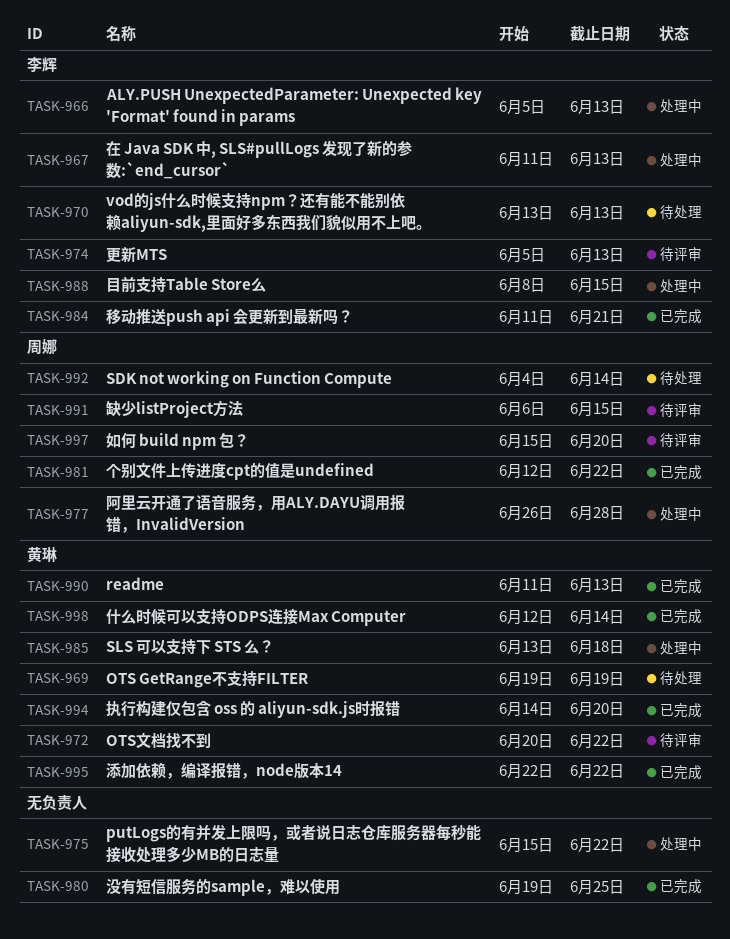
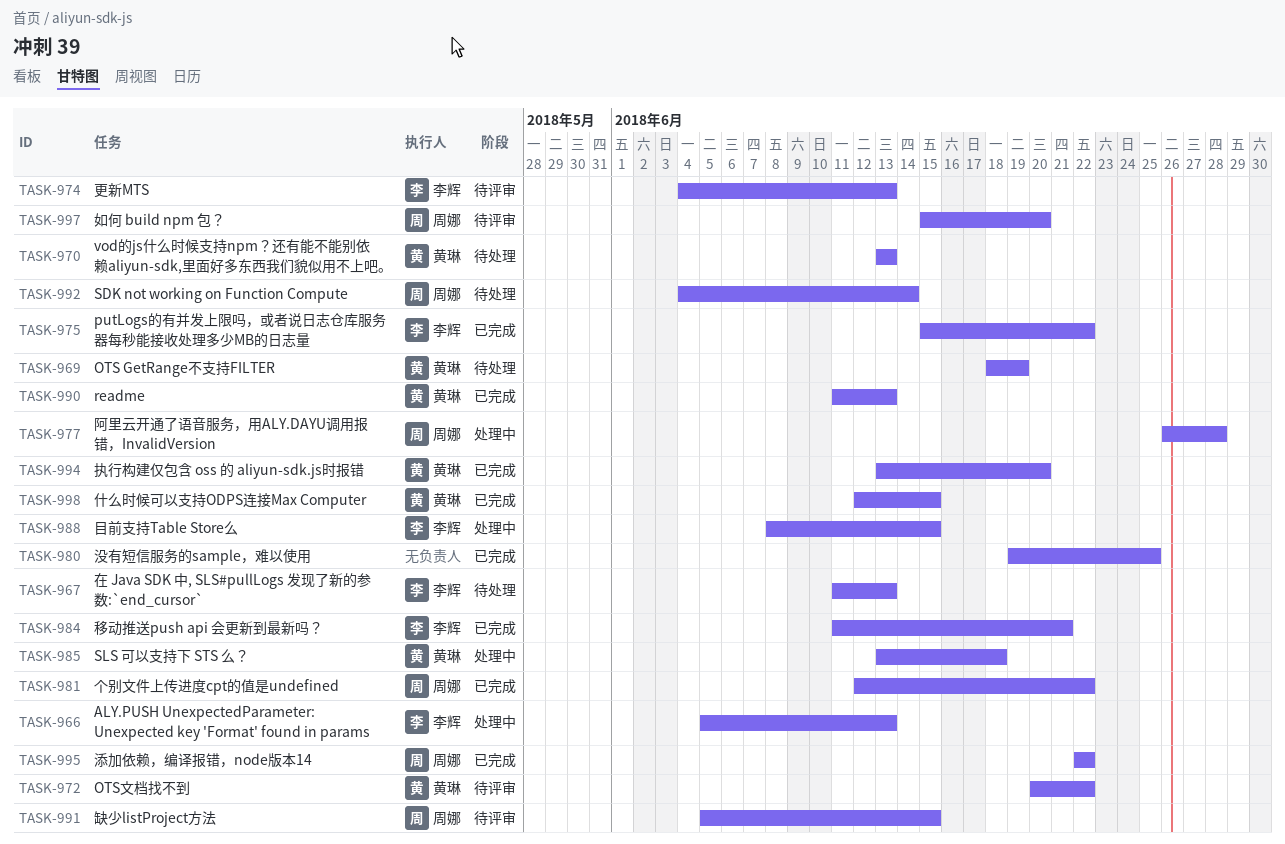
TASK-967, status: 处理中 -> 待处理
TASK-969, start: Jun 19 -> Jun 18
TASK-970, owner: 李辉 -> 黄琳
TASK-974, start: Jun 5 -> Jun 4
TASK-975, status: 处理中 -> 已完成
TASK-975, owner: none -> 李辉
TASK-991, start: Jun 6 -> Jun 5
TASK-994, start: Jun 14 -> Jun 13
TASK-995, owner: 黄琳 -> 周娜
TASK-998, due: Jun 14 -> Jun 15

